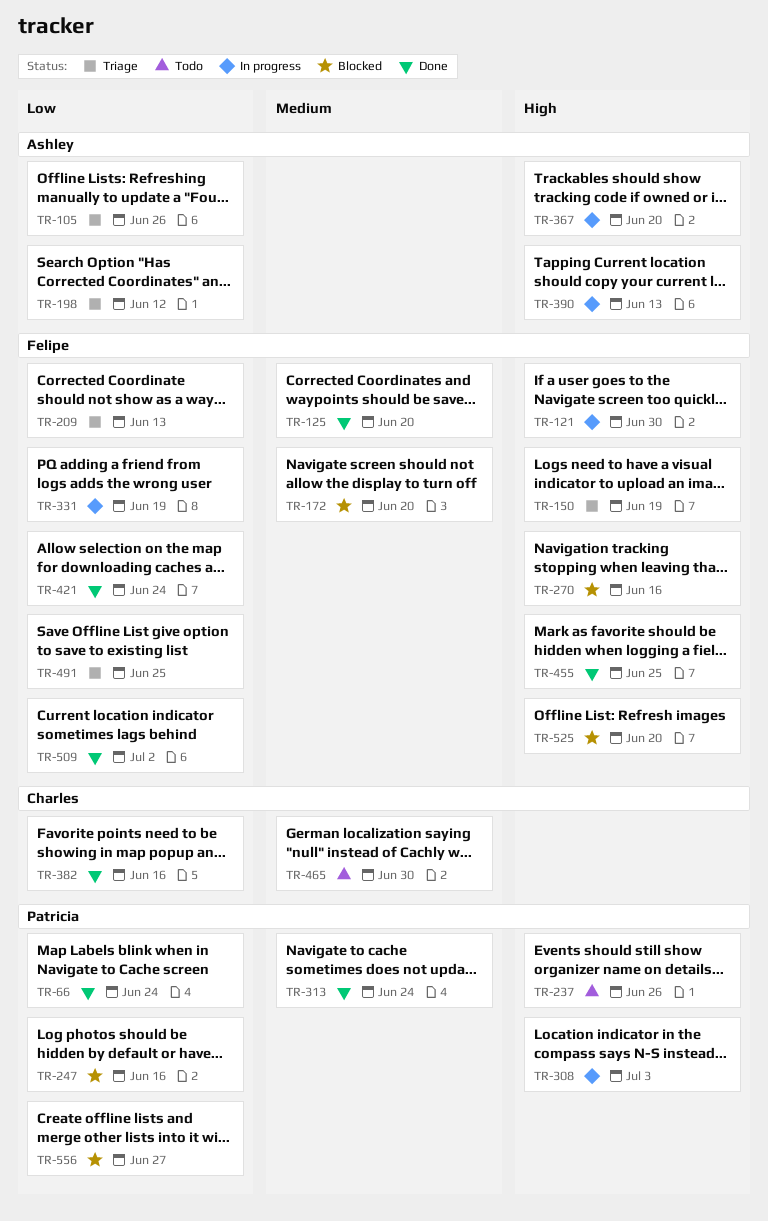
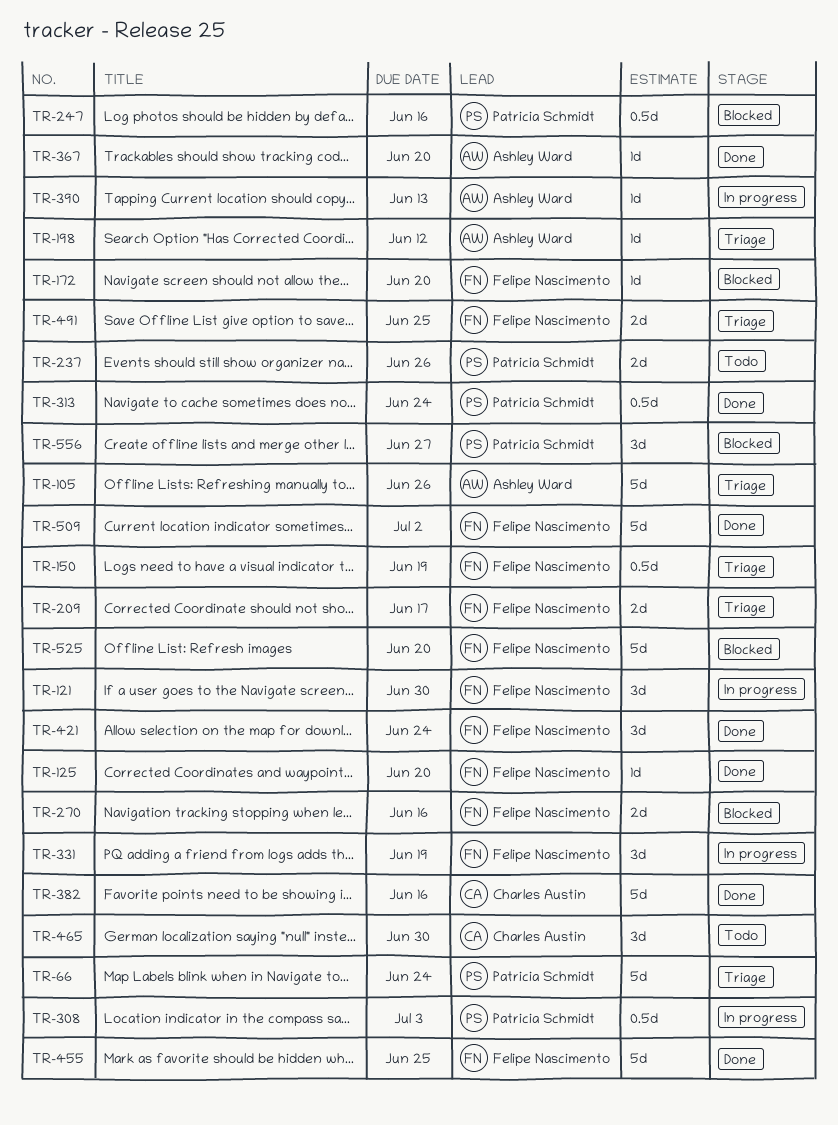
TR-66, status: Done -> Triage
TR-209, due: Jun 13 -> Jun 17
TR-367, status: In progress -> Done

